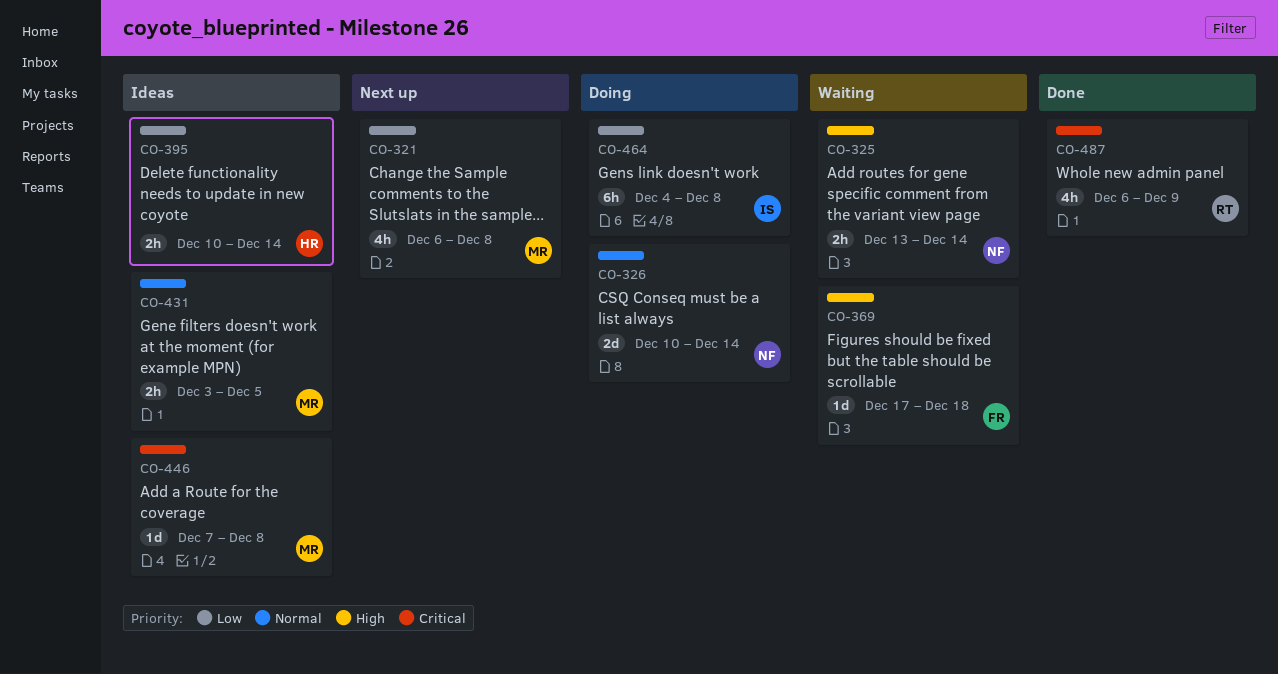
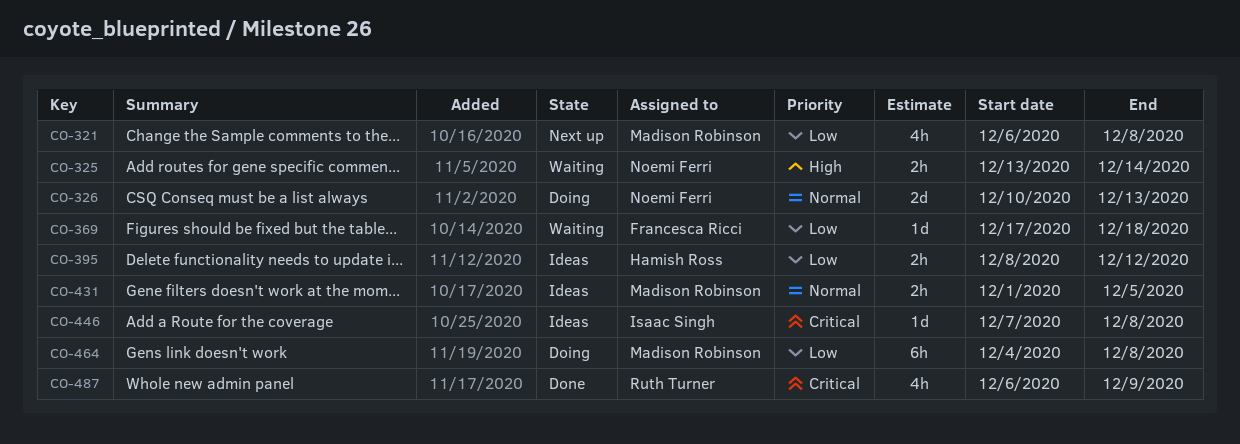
CO-326, due: Dec 14 -> Dec 13
CO-369, priority: High -> Low
CO-395, start: Dec 10 -> Dec 8
CO-395, due: Dec 14 -> Dec 12
CO-431, start: Dec 3 -> Dec 1
CO-446, owner: Madison Robinson -> Isaac Singh
CO-464, owner: Isaac Singh -> Madison Robinson

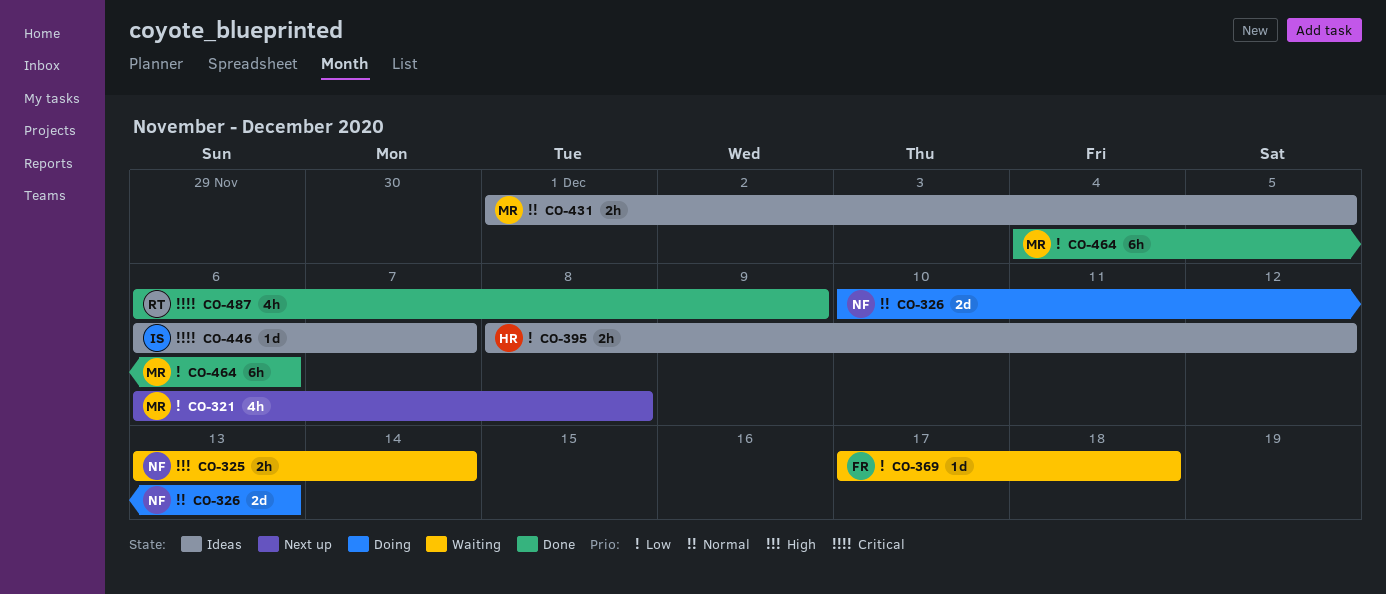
CO-446, start: Dec 7 -> Dec 6
CO-446, due: Dec 8 -> Dec 7
CO-464, status: Doing -> Done
CO-464, due: Dec 8 -> Dec 6

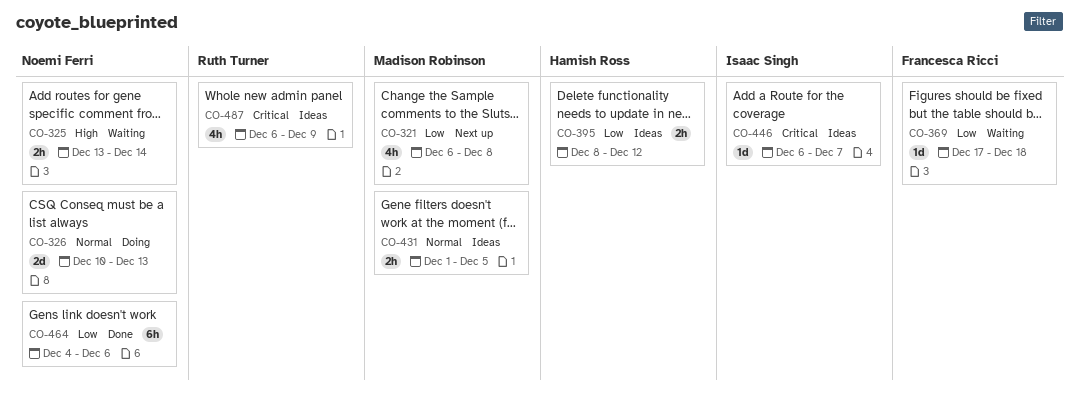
CO-464, owner: Madison Robinson -> Noemi Ferri
CO-487, status: Done -> Ideas

